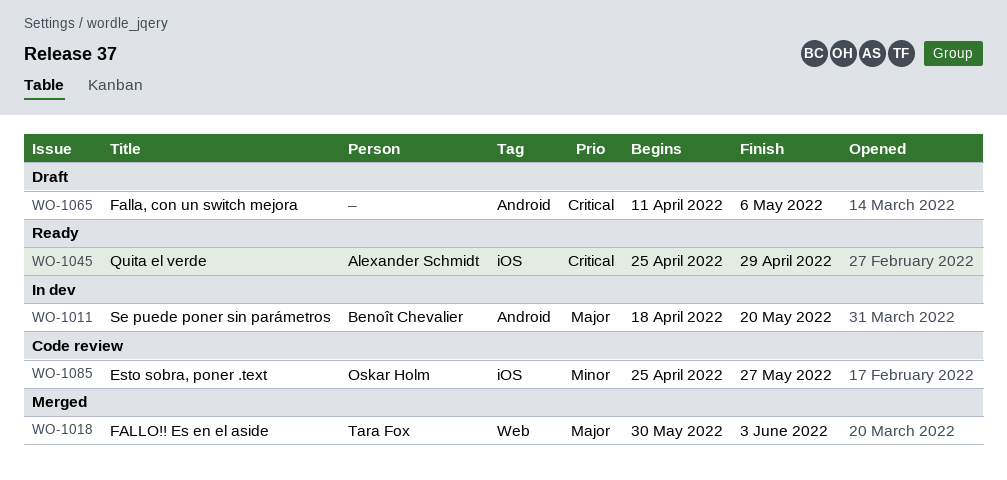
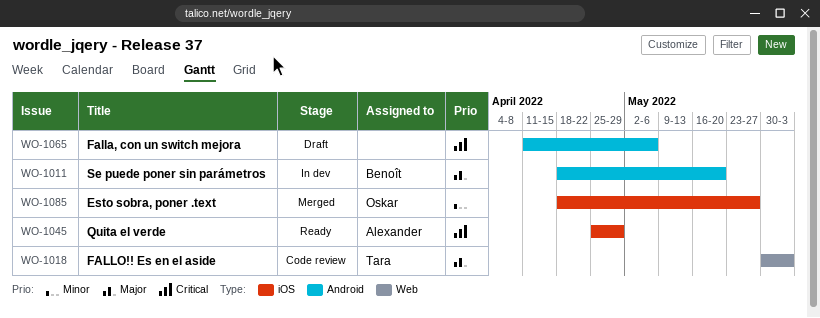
WO-1018, status: Merged -> Code review
WO-1085, status: Code review -> Merged
WO-1085, start: Apr 25 -> Apr 18

